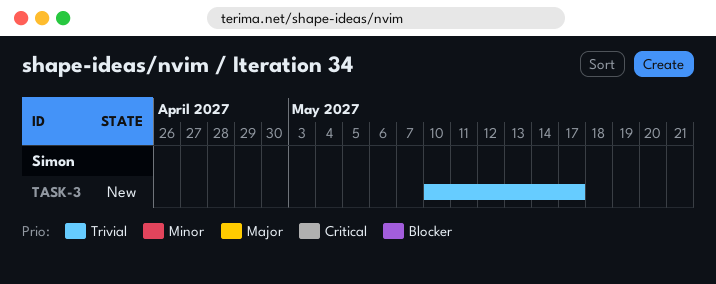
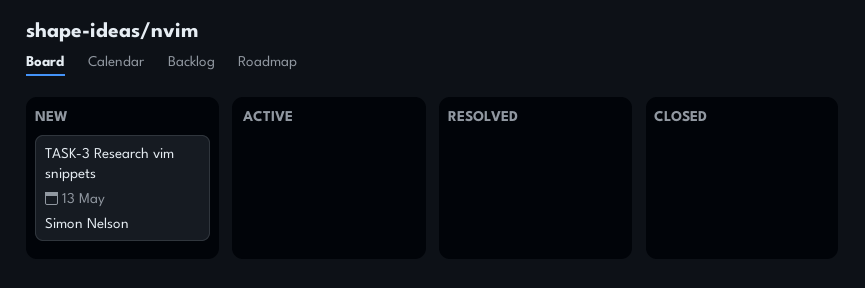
TASK-3, due: May 17 -> May 13

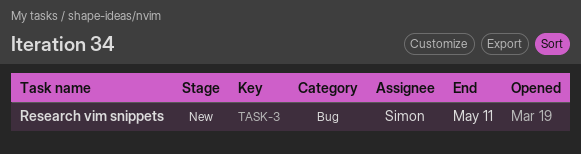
TASK-3, due: May 13 -> May 11

